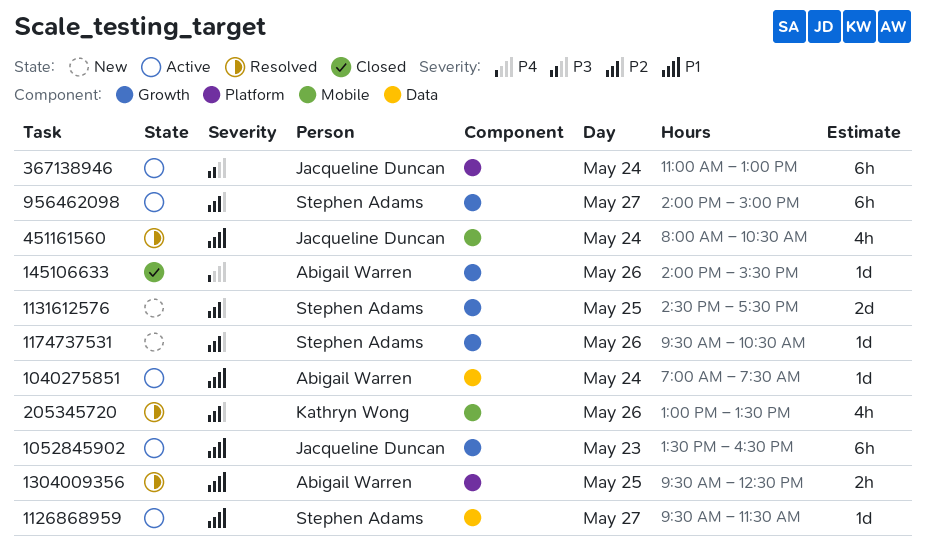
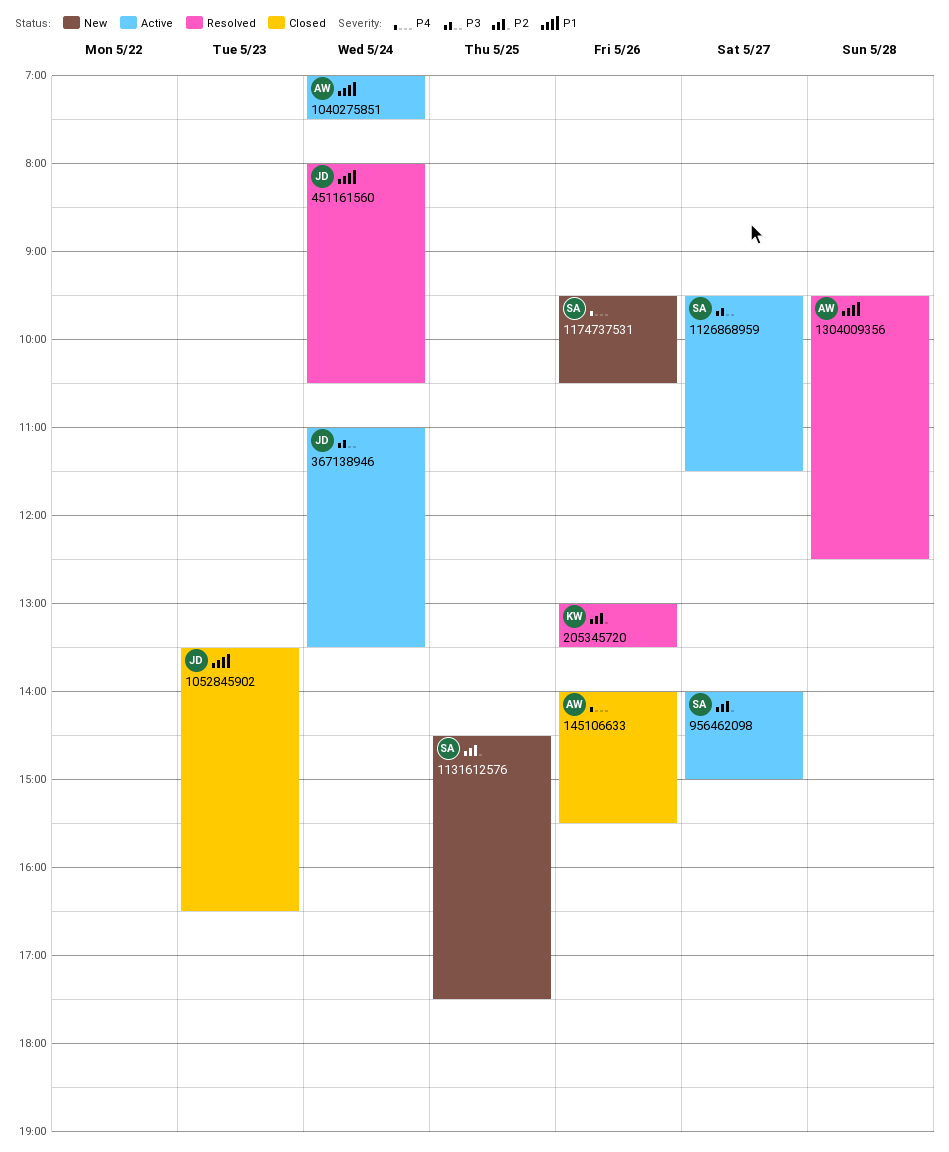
1052845902, status: Active -> Closed
1126868959, priority: P1 -> P3
1174737531, priority: P2 -> P4
1304009356, day: May 25 -> May 28
367138946, ends: 13:00 -> 13:30

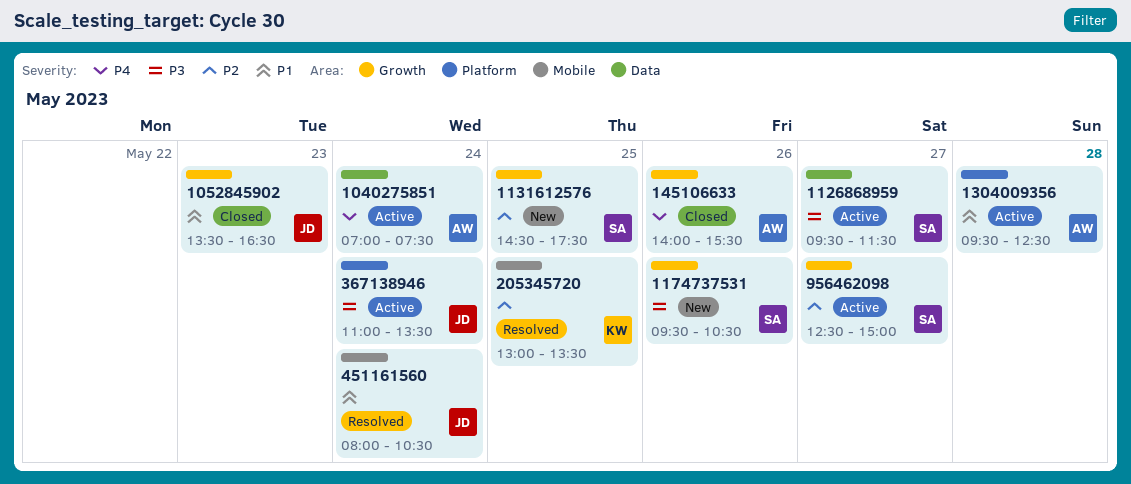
1040275851, priority: P1 -> P4
1174737531, priority: P4 -> P3
1304009356, status: Resolved -> Active
205345720, day: May 26 -> May 25
956462098, begins: 14:00 -> 12:30

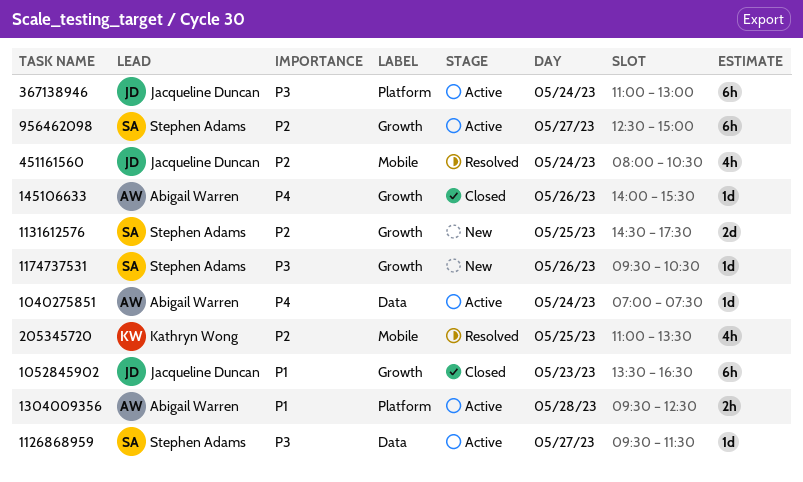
205345720, begins: 13:00 -> 11:00
367138946, ends: 13:30 -> 13:00
451161560, priority: P1 -> P2

